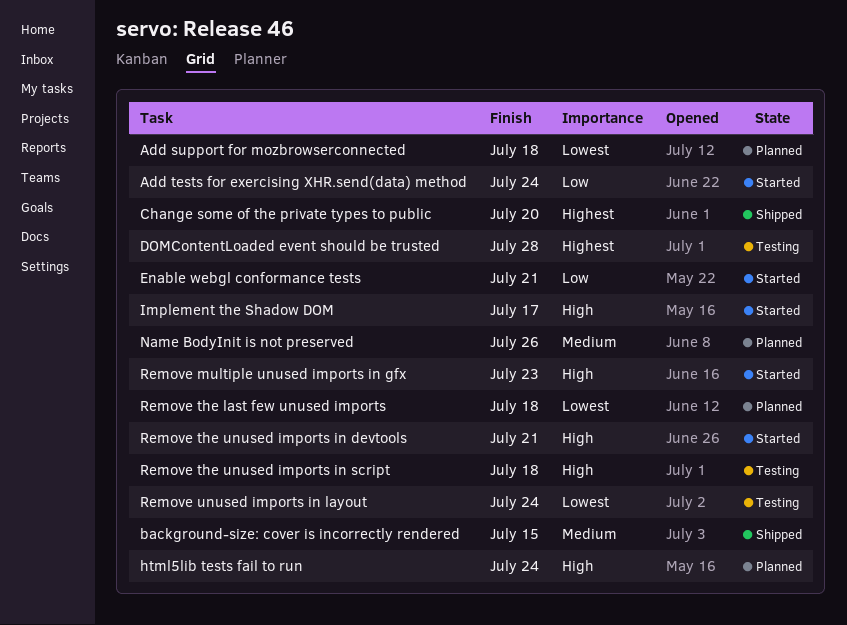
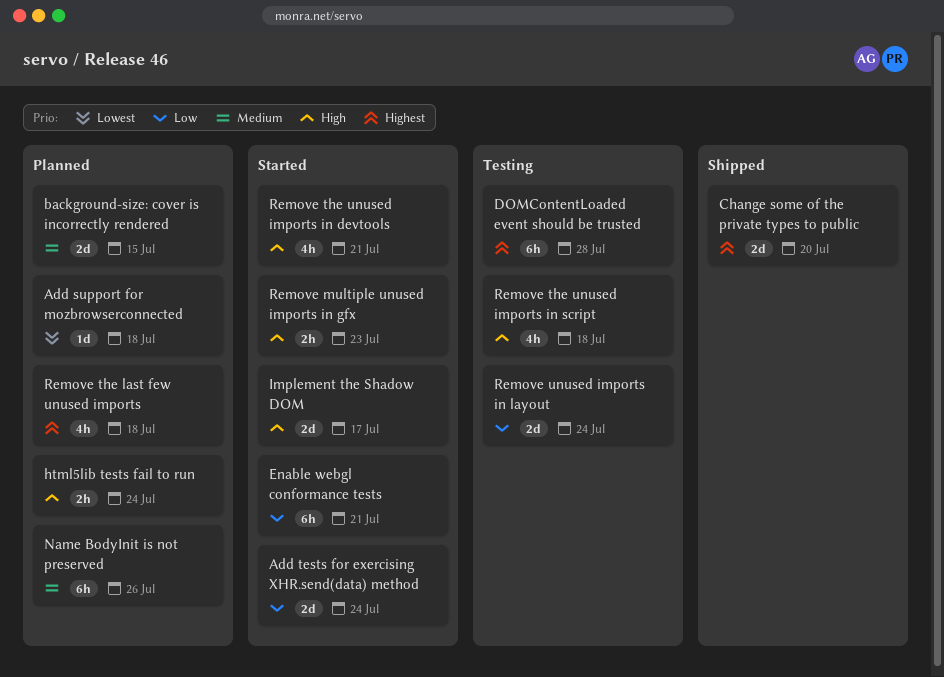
background-size: cover is incorrectly rendered, status: Shipped -> Planned
Remove the last few unused imports, priority: Lowest -> Highest
Remove unused imports in layout, priority: Lowest -> Low

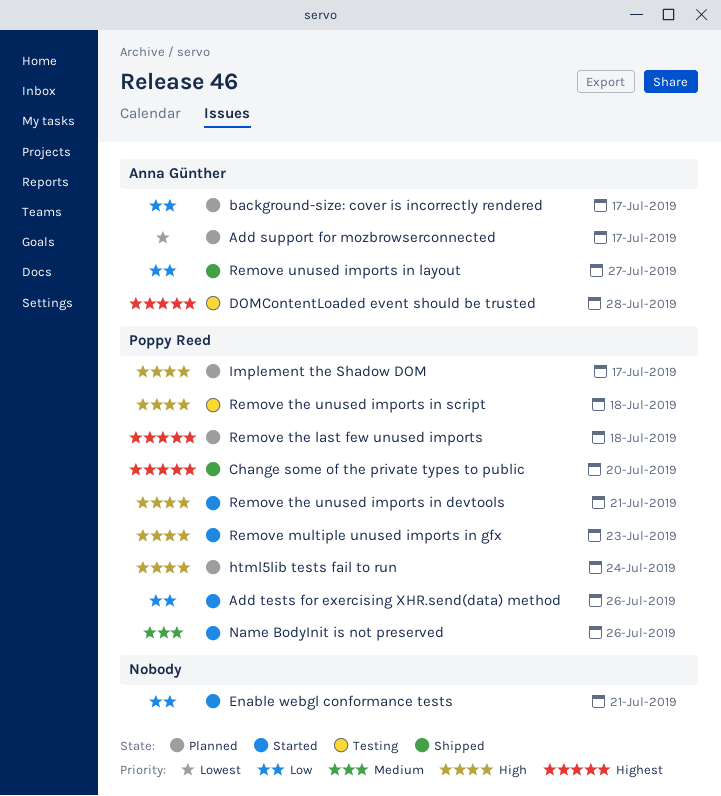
Add support for mozbrowserconnected, due: Jul 18 -> Jul 17
Add tests for exercising XHR.send(data) method, due: Jul 24 -> Jul 26
background-size: cover is incorrectly rendered, priority: Medium -> Low
background-size: cover is incorrectly rendered, due: Jul 15 -> Jul 17
Implement the Shadow DOM, status: Started -> Planned
Name BodyInit is not preserved, status: Planned -> Started
Remove unused imports in layout, status: Testing -> Shipped
Remove unused imports in layout, due: Jul 24 -> Jul 27

